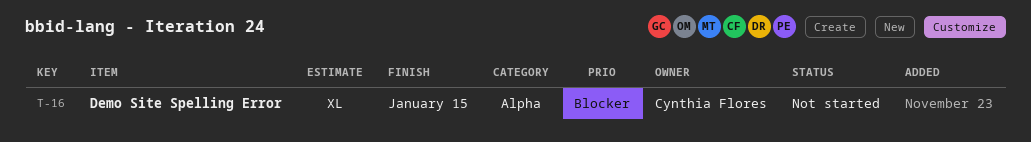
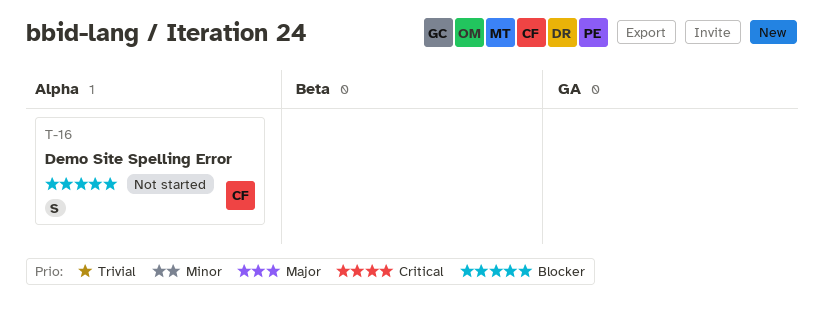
T-16, estimate: XL -> S

